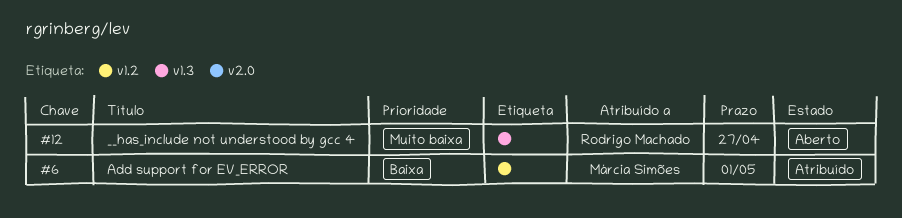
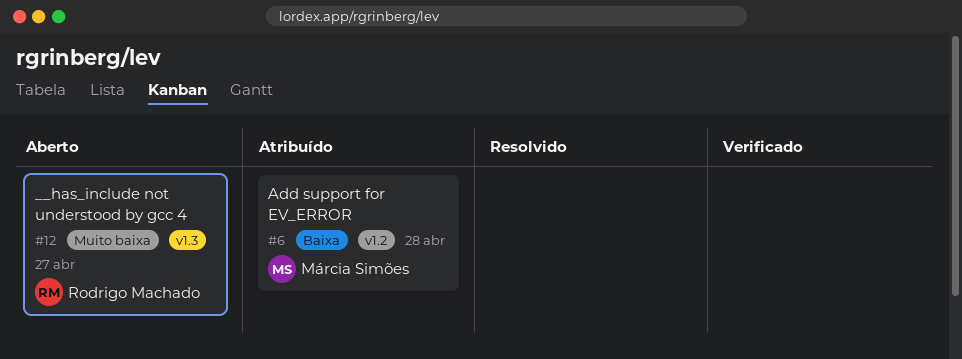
#6, due: May 1 -> Apr 28

